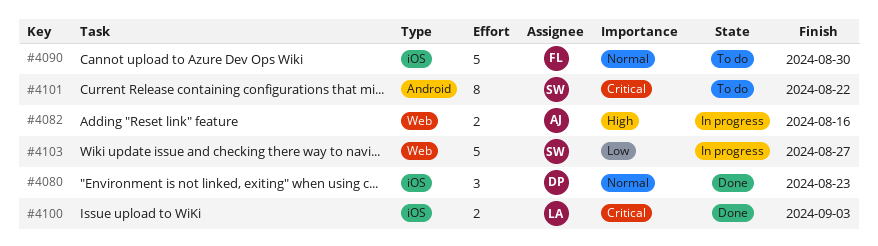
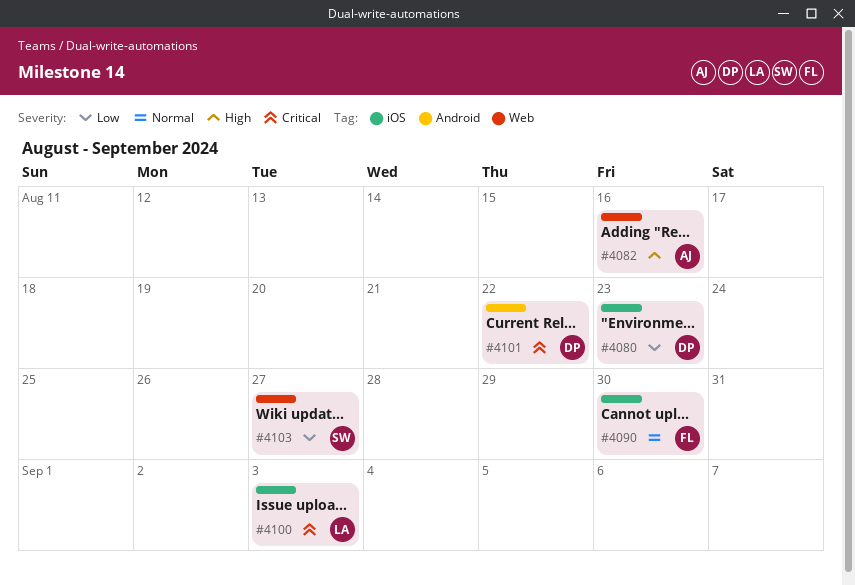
#4080, priority: Normal -> Low
#4101, owner: SW -> DP

